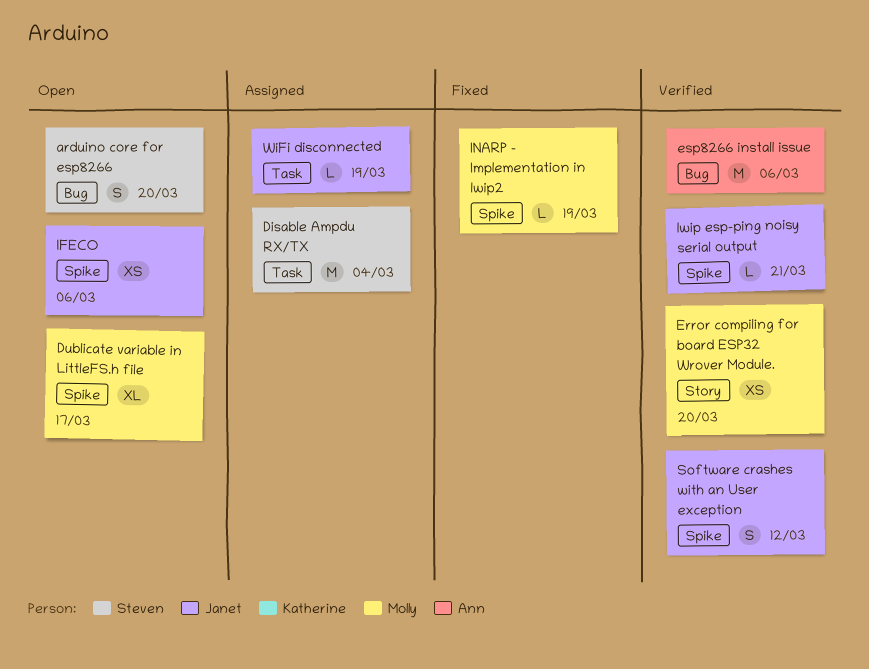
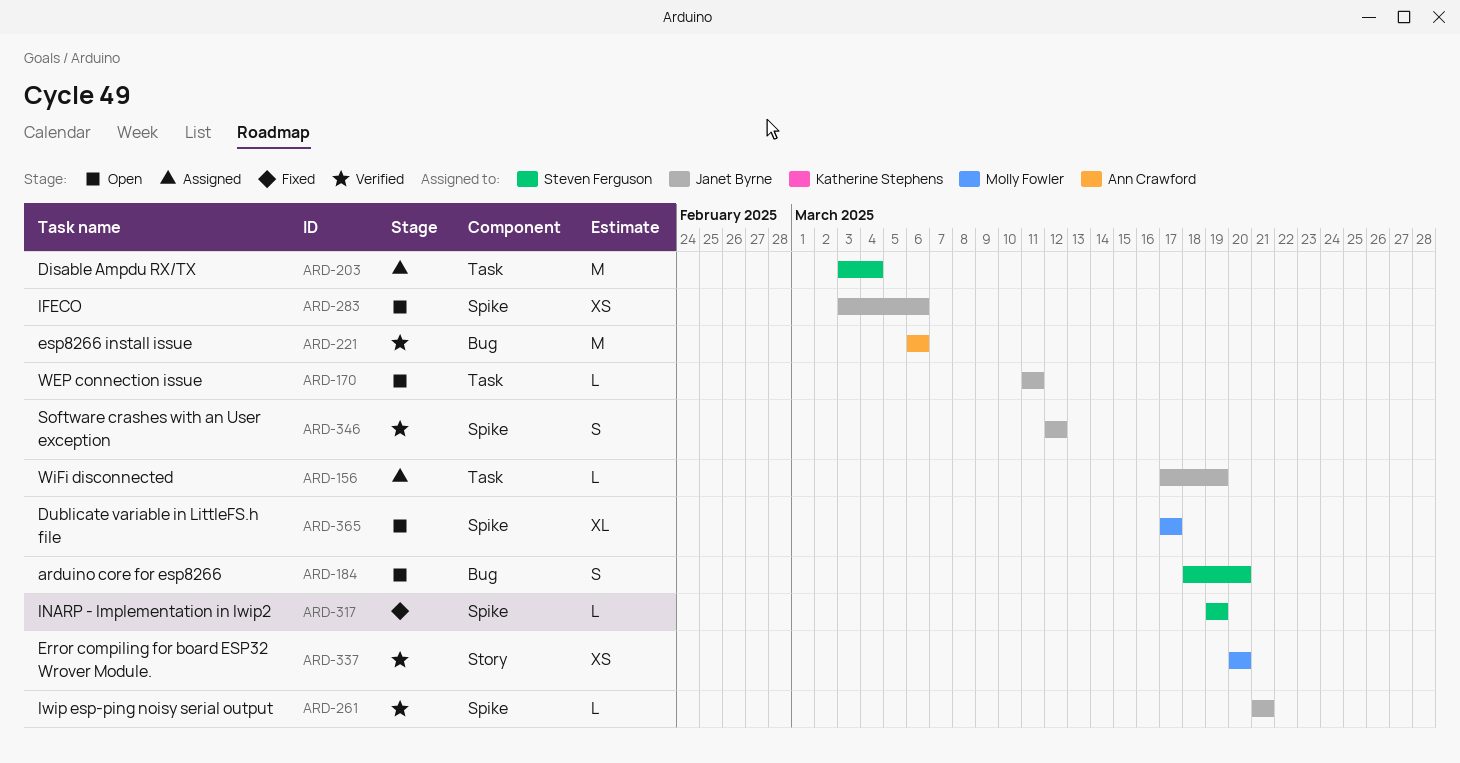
INARP - Implementation in lwip2, owner: Molly Fowler -> Steven Ferguson
WEP connection issue: none -> present

